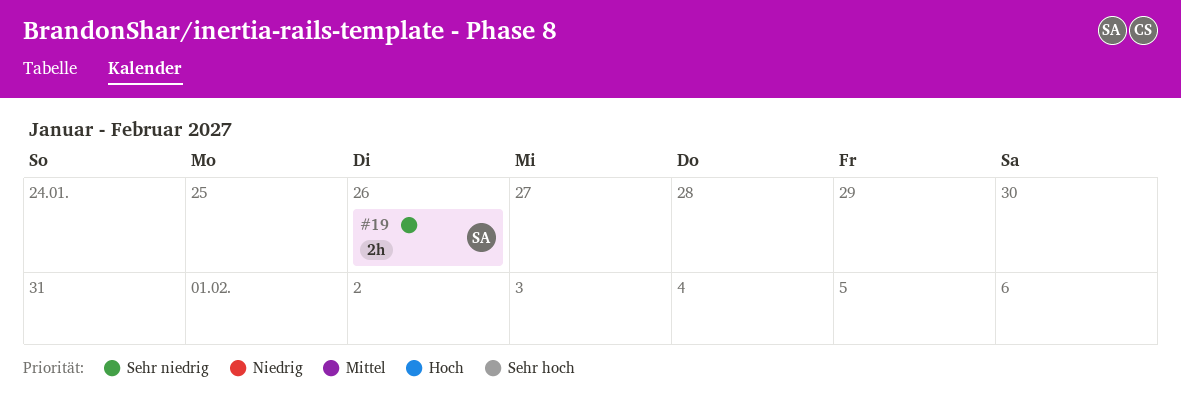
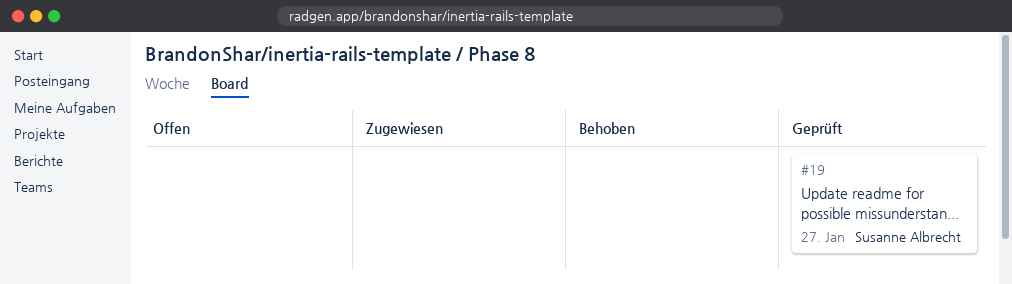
#19, due: Jan 26 -> Jan 27

